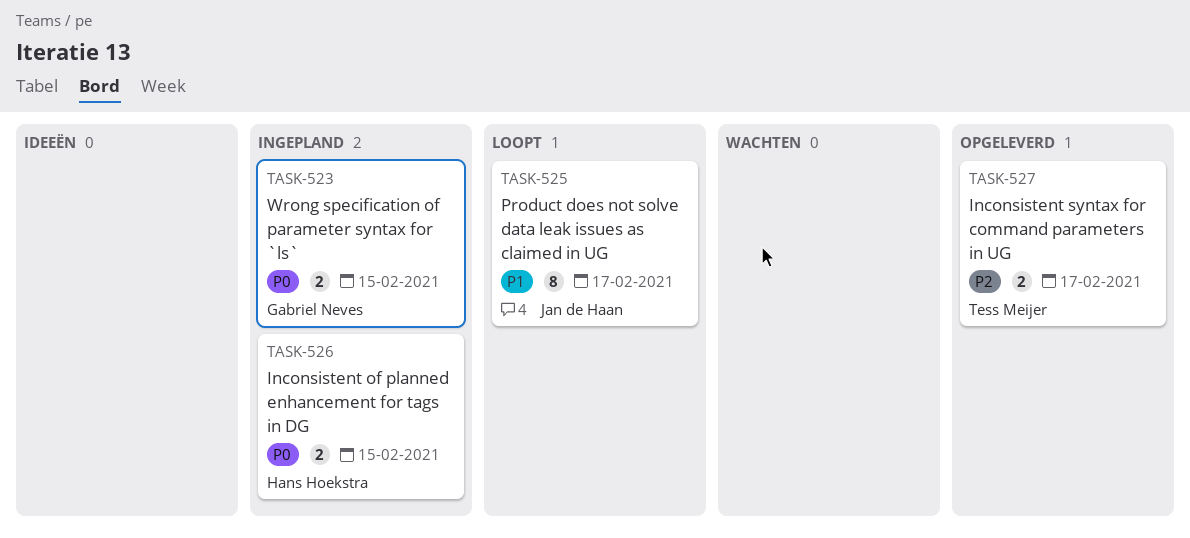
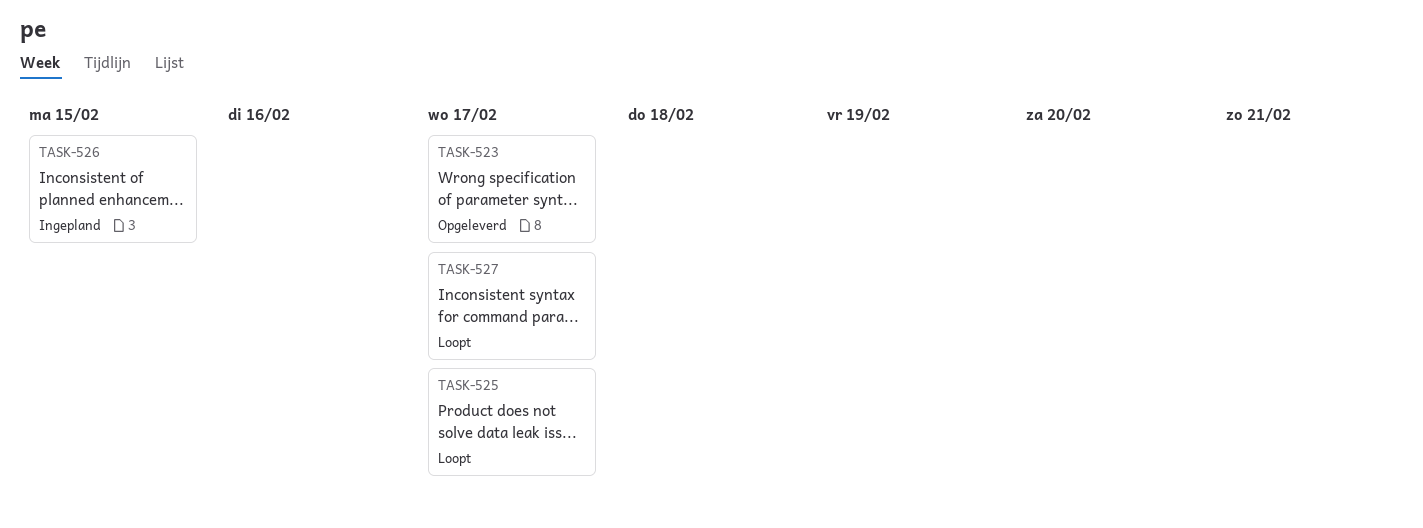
TASK-523, status: Ingepland -> Opgeleverd
TASK-523, due: Feb 15 -> Feb 17
TASK-527, status: Opgeleverd -> Loopt

